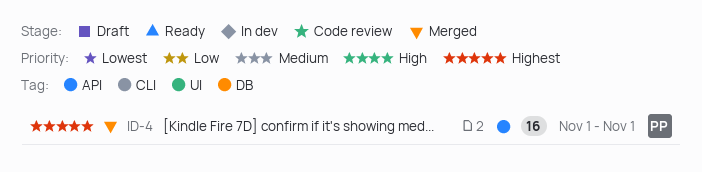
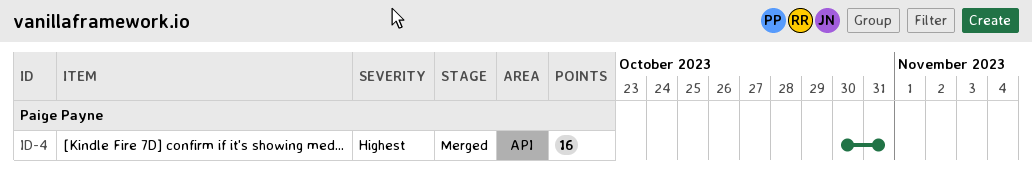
ID-4, start: Nov 1 -> Oct 30
ID-4, due: Nov 1 -> Oct 31

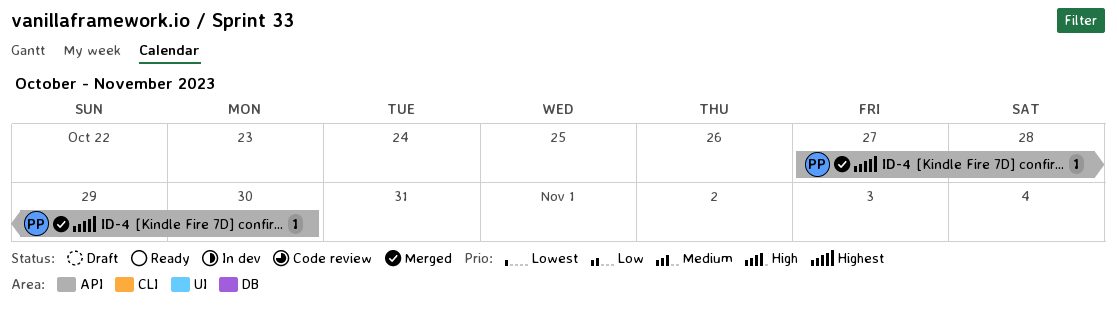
ID-4, estimate: 16 -> 1
ID-4, start: Oct 30 -> Oct 27
ID-4, due: Oct 31 -> Oct 30

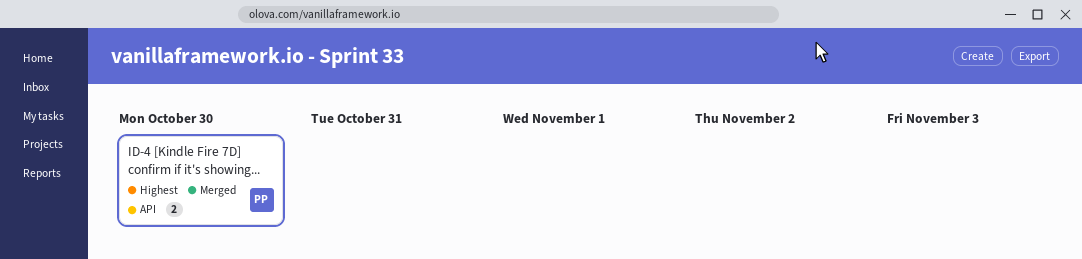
ID-4, estimate: 1 -> 2

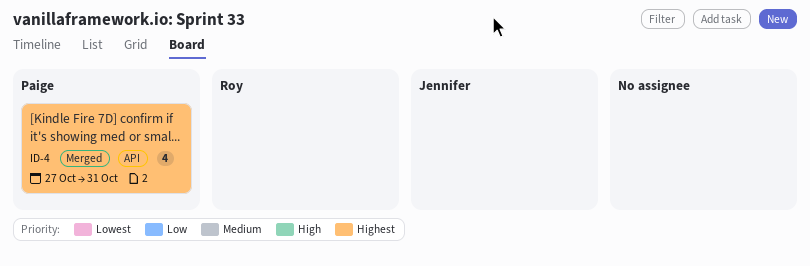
ID-4, estimate: 2 -> 4
ID-4, due: Oct 30 -> Oct 31

